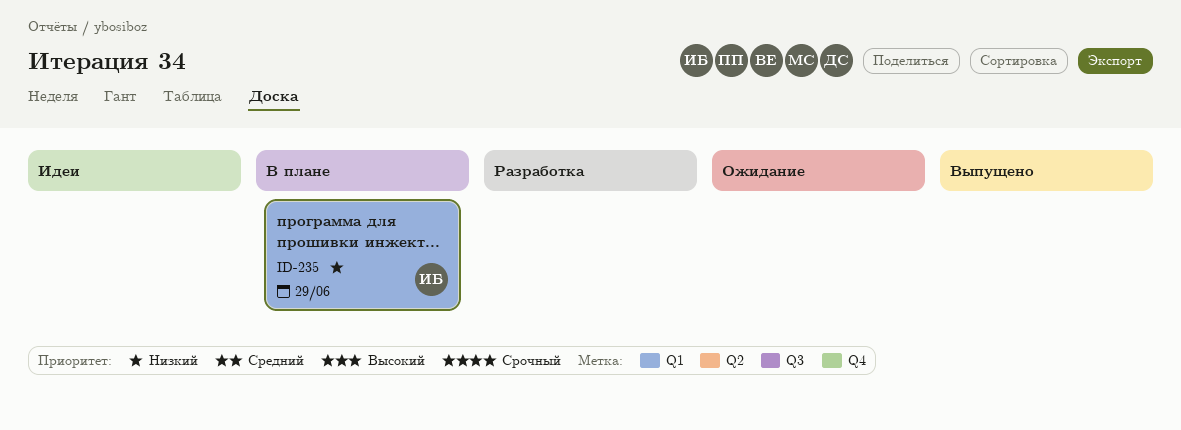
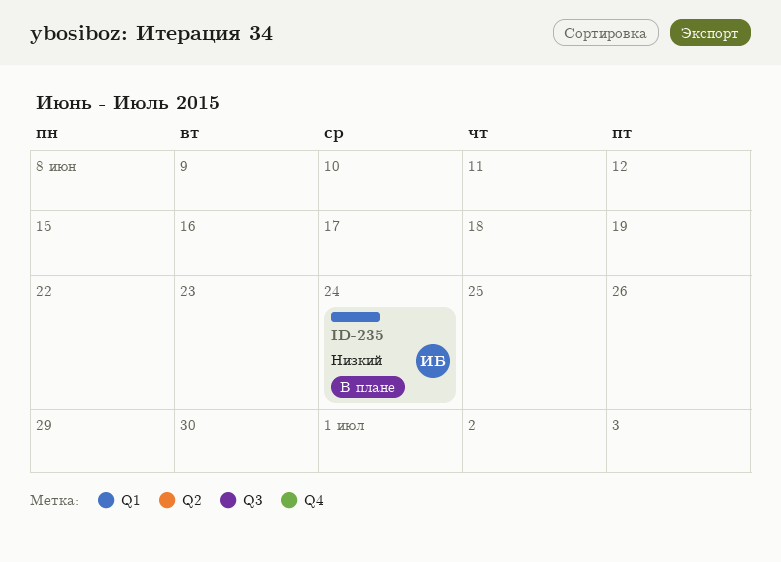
ID-235, due: Jun 29 -> Jun 24

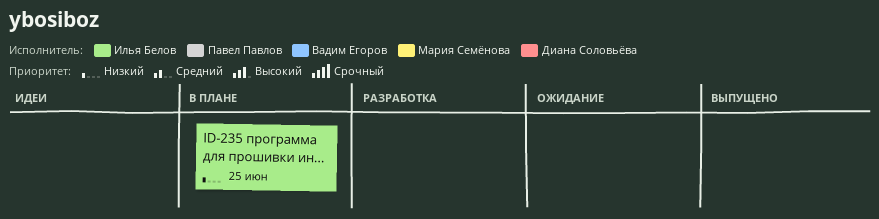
ID-235, due: Jun 24 -> Jun 25

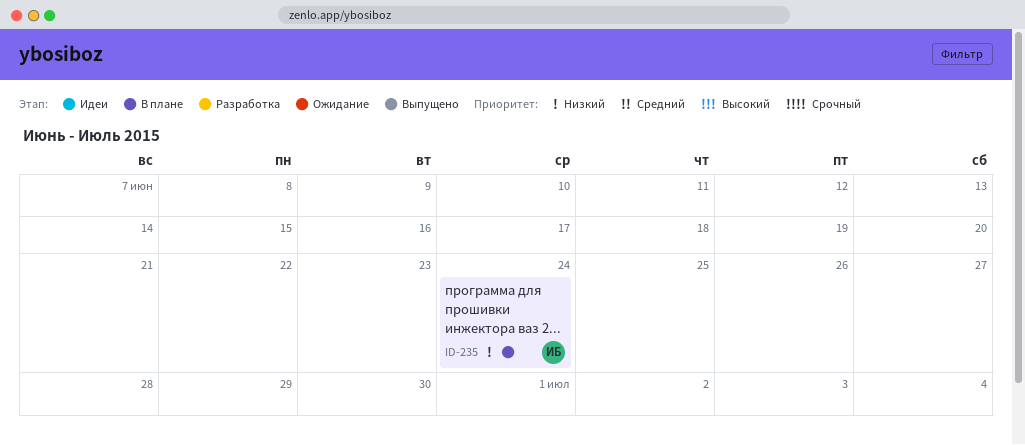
ID-235, due: Jun 25 -> Jun 24

